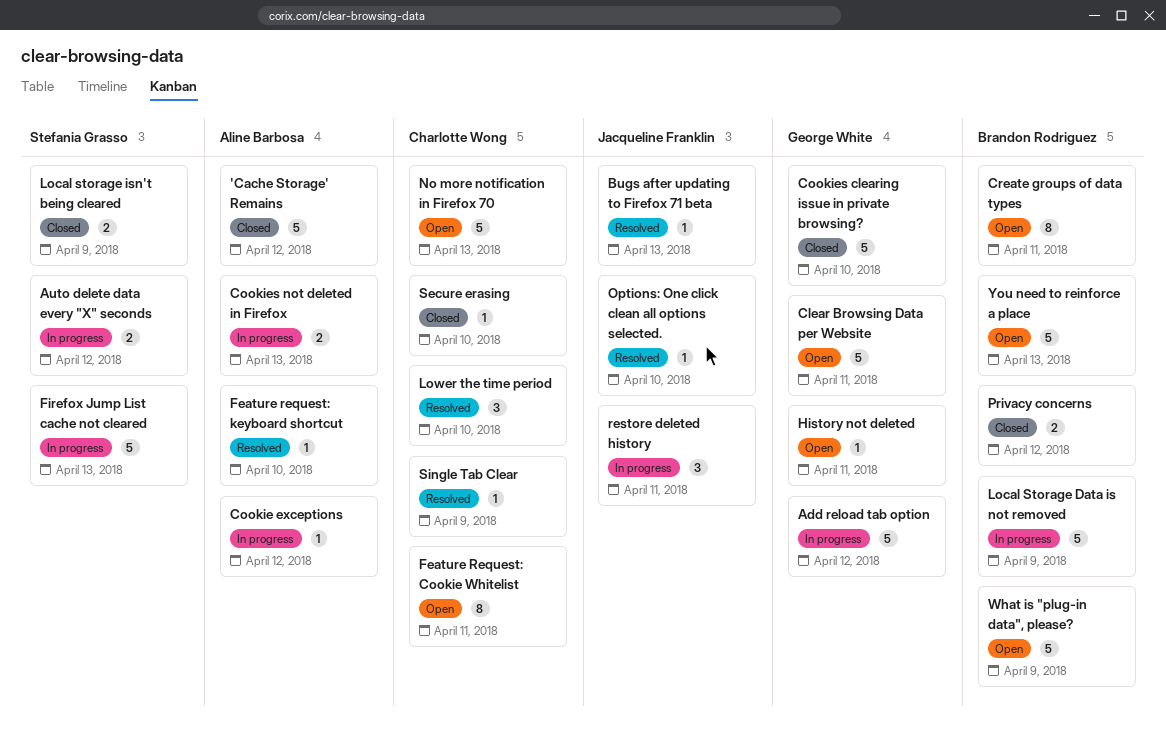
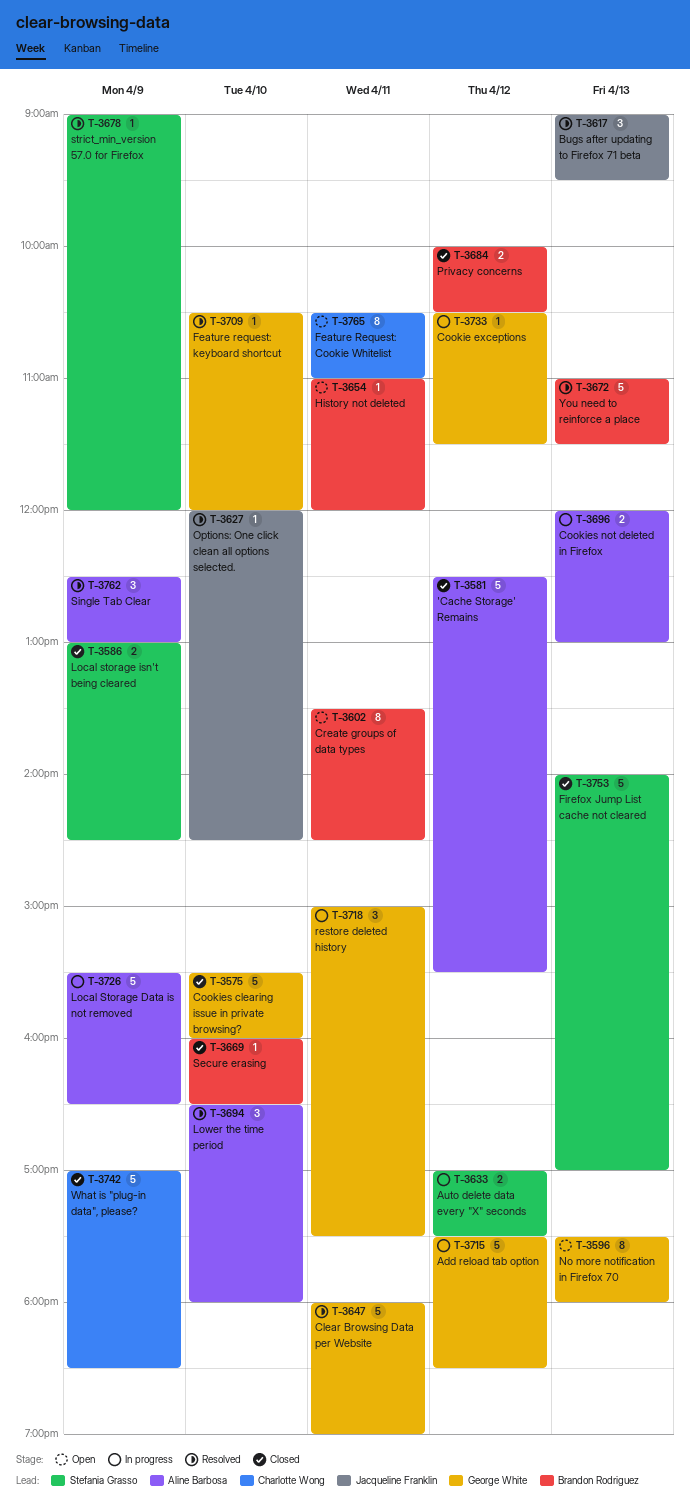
Bugs after updating to Firefox 71 beta, estimate: 1 -> 3
Clear Browsing Data per Website, status: Open -> Resolved
Cookie exceptions, owner: Aline Barbosa -> George White
Feature request: keyboard shortcut, owner: Aline Barbosa -> George White
Firefox Jump List cache not cleared, status: In progress -> Closed
History not deleted, owner: George White -> Brandon Rodriguez
Local Storage Data is not removed, owner: Brandon Rodriguez -> Aline Barbosa
Lower the time period, owner: Charlotte Wong -> Aline Barbosa
No more notification in Firefox 70, owner: Charlotte Wong -> George White
No more notification in Firefox 70, estimate: 5 -> 8
restore deleted history, owner: Jacqueline Franklin -> George White
Secure erasing, owner: Charlotte Wong -> Brandon Rodriguez
Single Tab Clear, owner: Charlotte Wong -> Aline Barbosa
Single Tab Clear, estimate: 1 -> 3
strict_min_version 57.0 for Firefox: none -> present
What is "plug-in data", please?, status: Open -> Closed
What is "plug-in data", please?, owner: Brandon Rodriguez -> Charlotte Wong
You need to reinforce a place, status: Open -> Resolved

